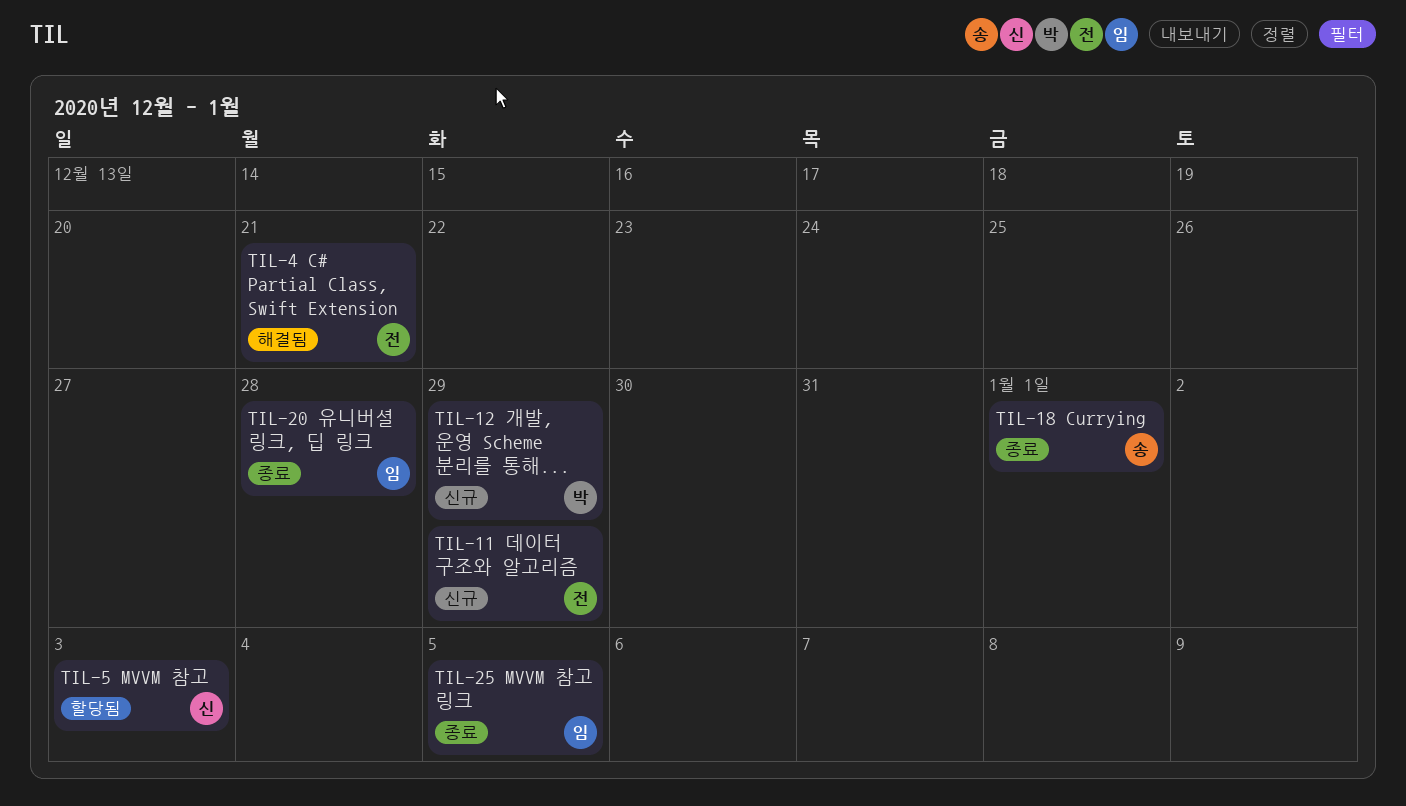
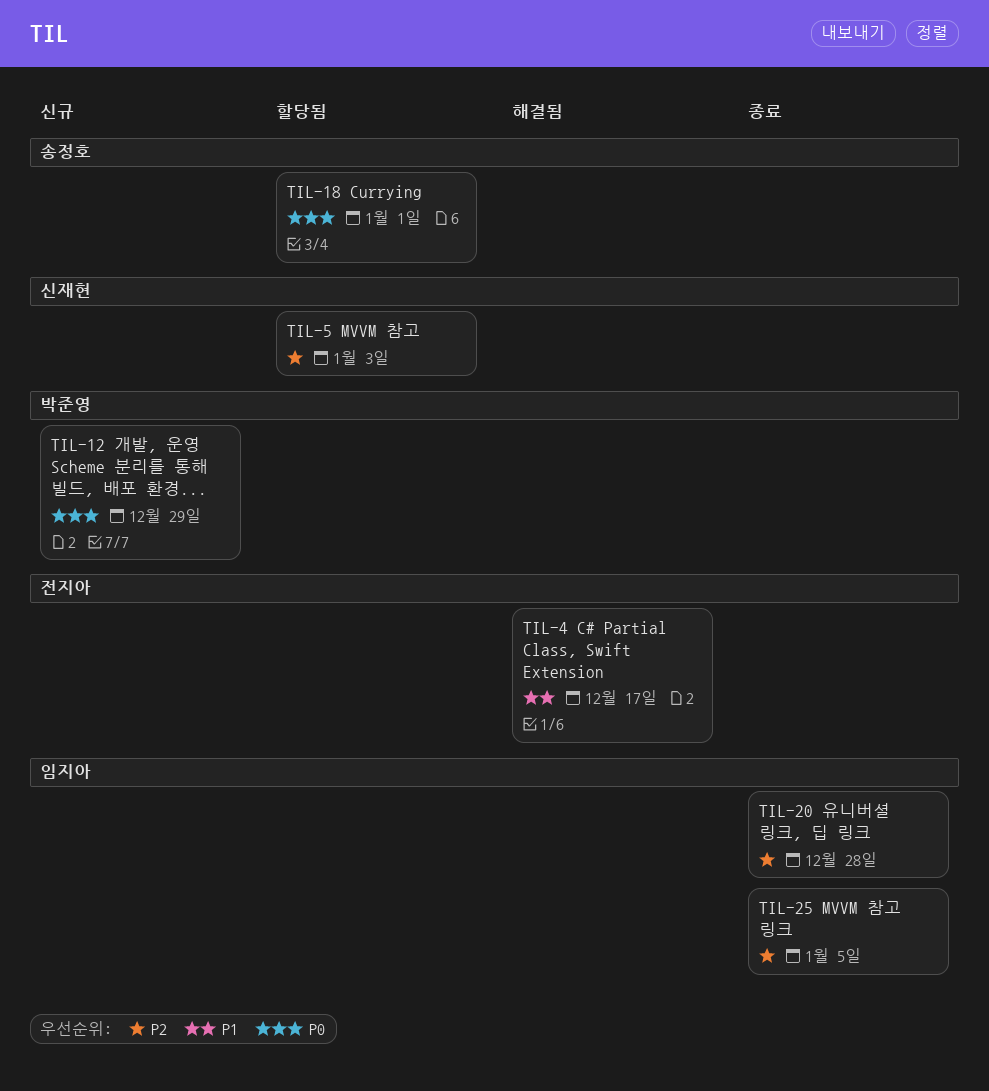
TIL-4, due: Dec 21 -> Dec 17
TIL-11: present -> none
TIL-18, status: 종료 -> 할당됨

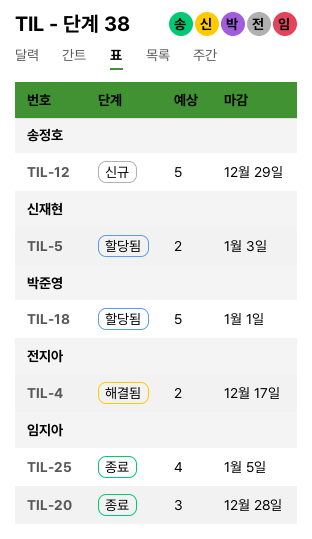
TIL-12, owner: 박준영 -> 송정호
TIL-18, owner: 송정호 -> 박준영

